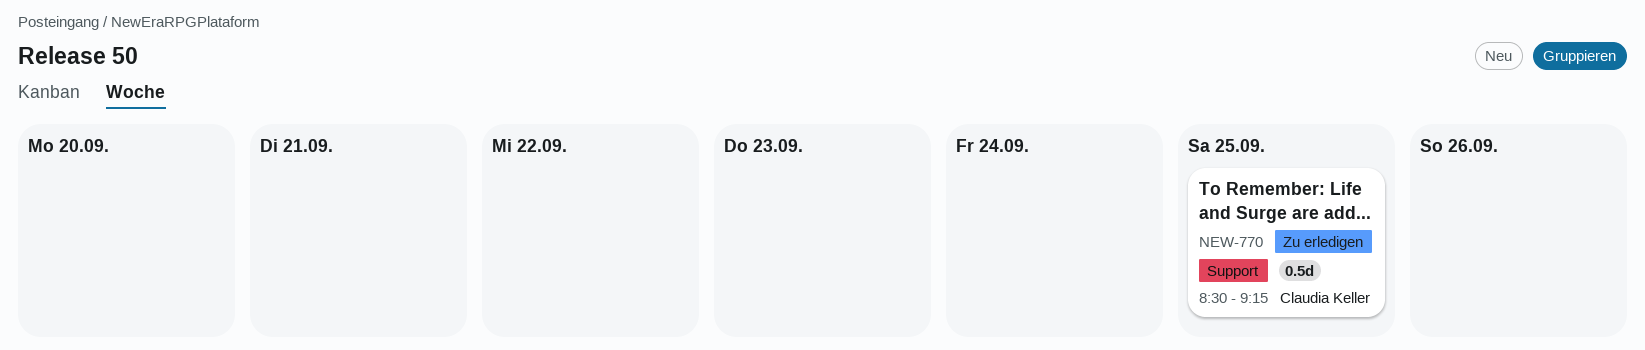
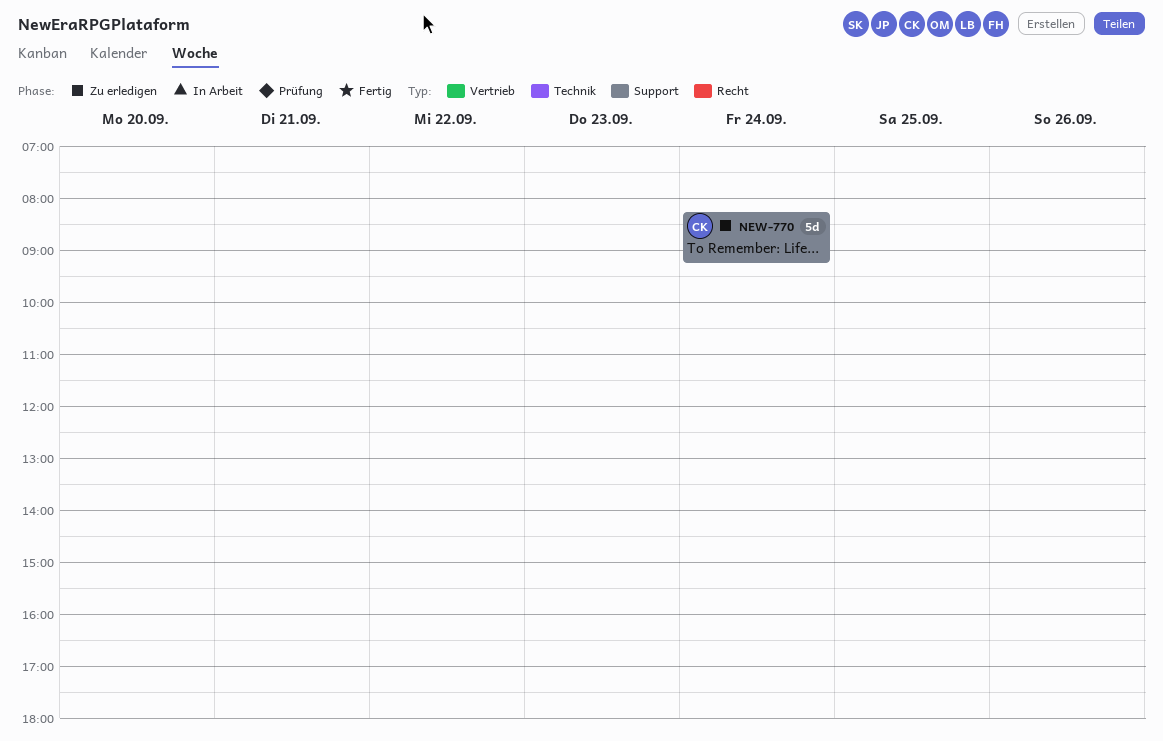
NEW-770, estimate: 0.5d -> 5d
NEW-770, day: Sep 25 -> Sep 24
NEW-770, begins: 08:30 -> 08:15

